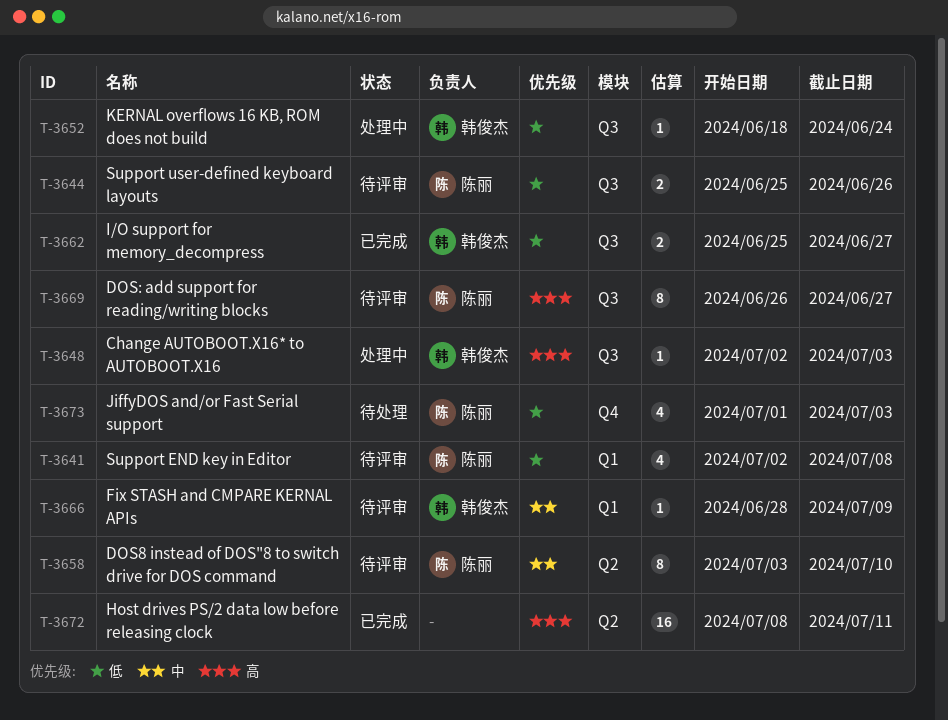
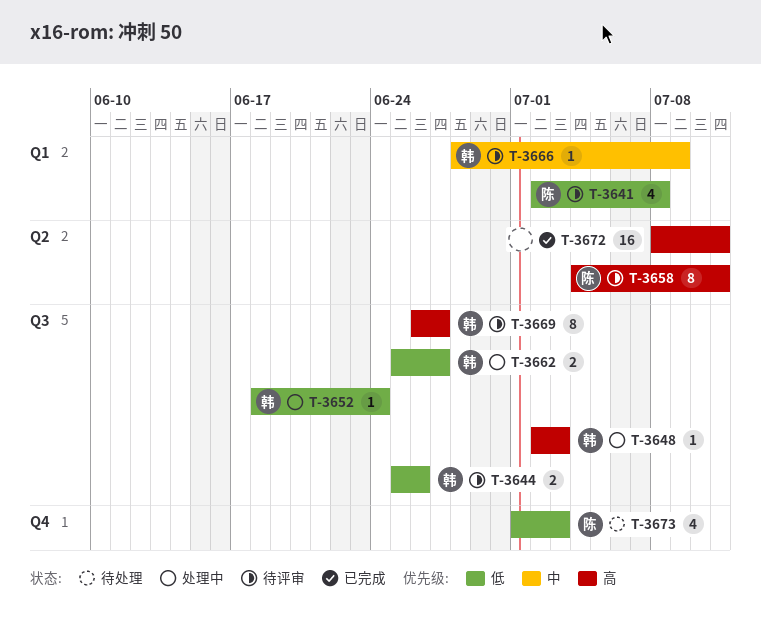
T-3644, owner: 陈丽 -> 韩俊杰
T-3658, priority: 中 -> 高
T-3658, start: Jul 3 -> Jul 4
T-3658, due: Jul 10 -> Jul 11
T-3662, status: 已完成 -> 处理中
T-3669, owner: 陈丽 -> 韩俊杰

